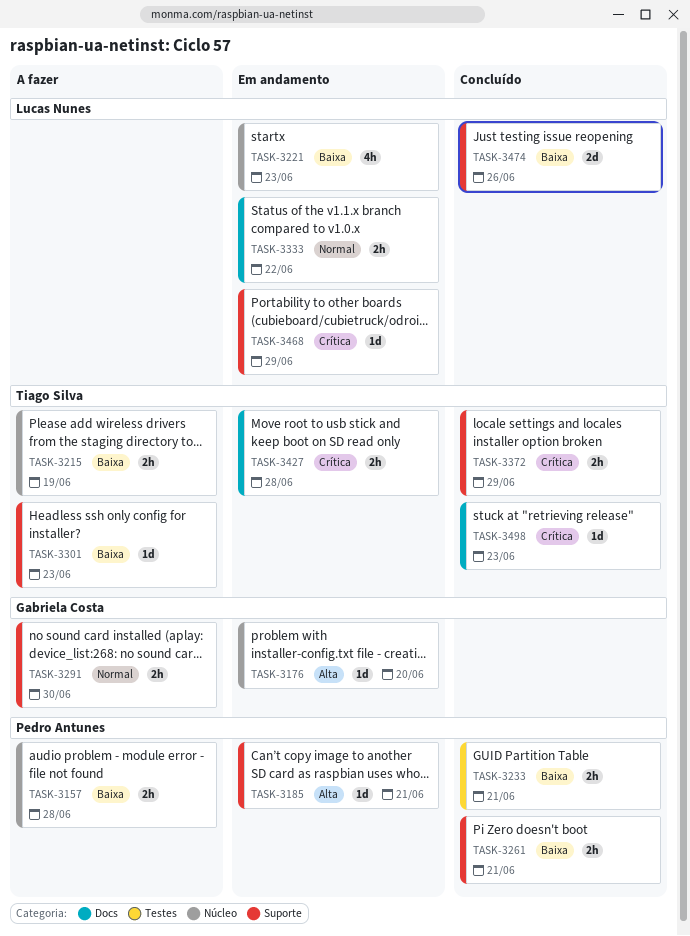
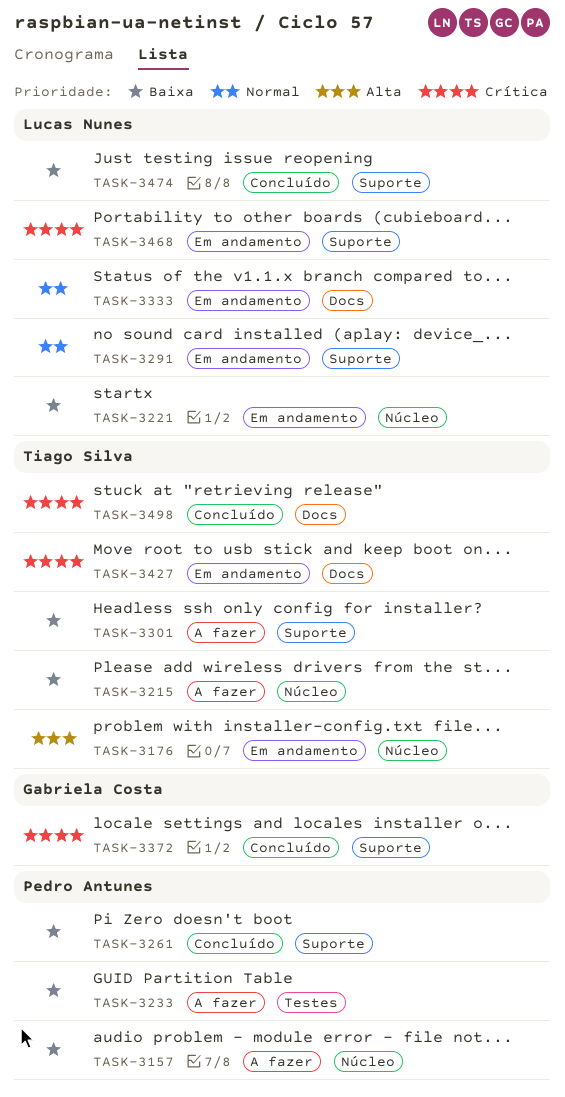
TASK-3176, owner: Gabriela Costa -> Tiago Silva
TASK-3185: present -> none
TASK-3233, status: Concluído -> A fazer
TASK-3291, status: A fazer -> Em andamento
TASK-3291, owner: Gabriela Costa -> Lucas Nunes
TASK-3372, owner: Tiago Silva -> Gabriela Costa

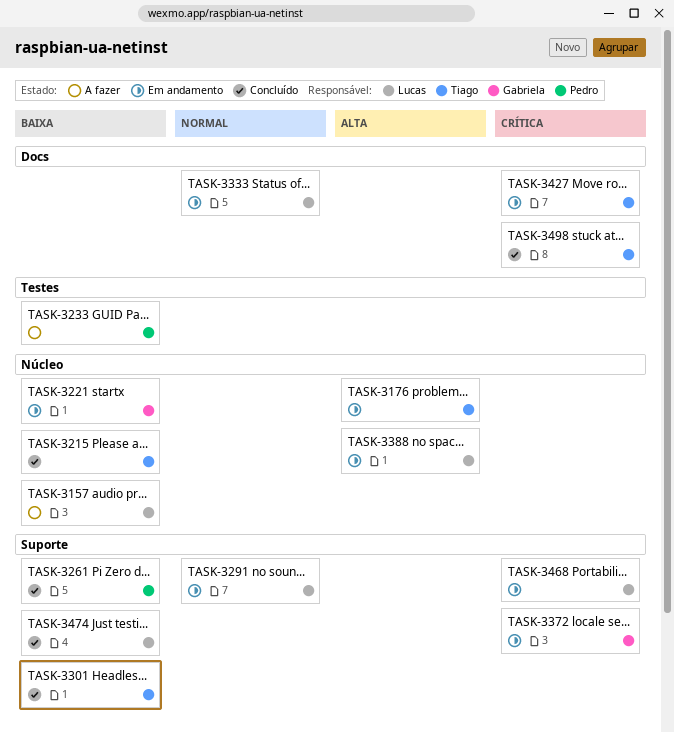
TASK-3157, owner: Pedro Antunes -> Lucas Nunes
TASK-3215, status: A fazer -> Concluído
TASK-3221, owner: Lucas Nunes -> Gabriela Costa
TASK-3301, status: A fazer -> Concluído
TASK-3372, status: Concluído -> Em andamento
TASK-3388: none -> present

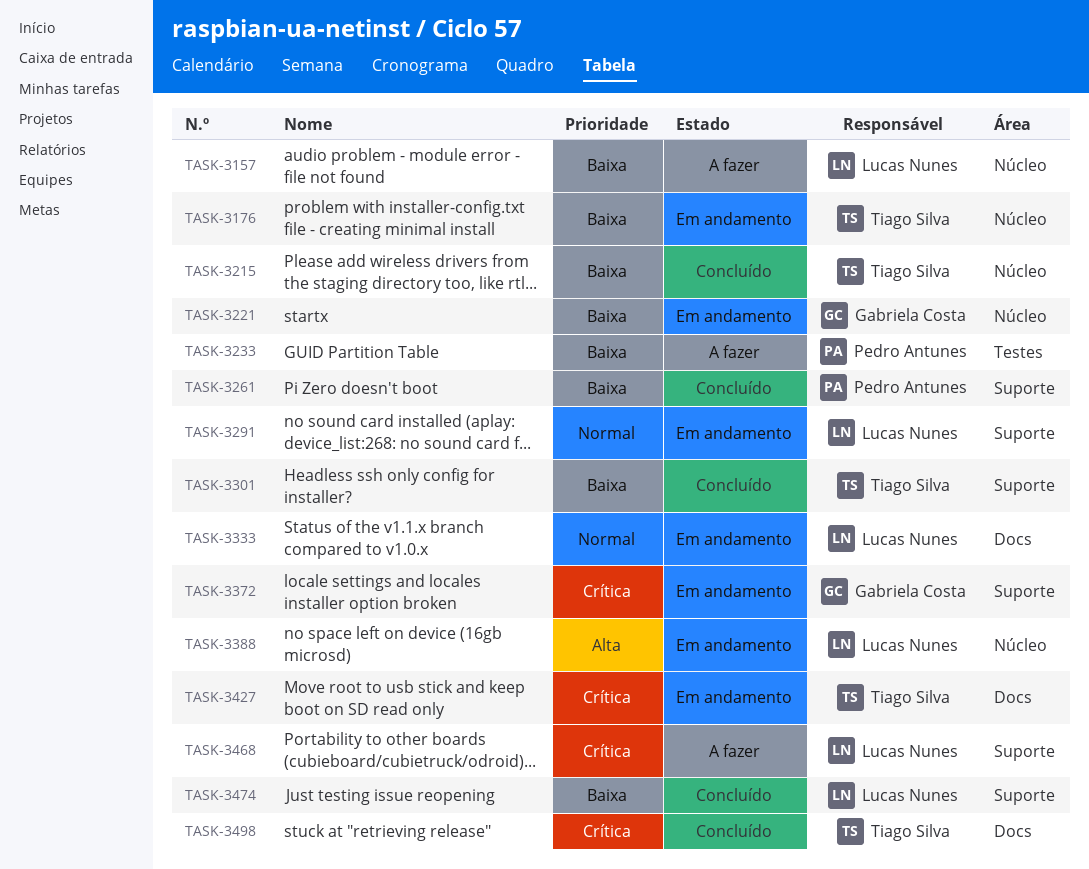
TASK-3176, priority: Alta -> Baixa
TASK-3468, status: Em andamento -> A fazer

